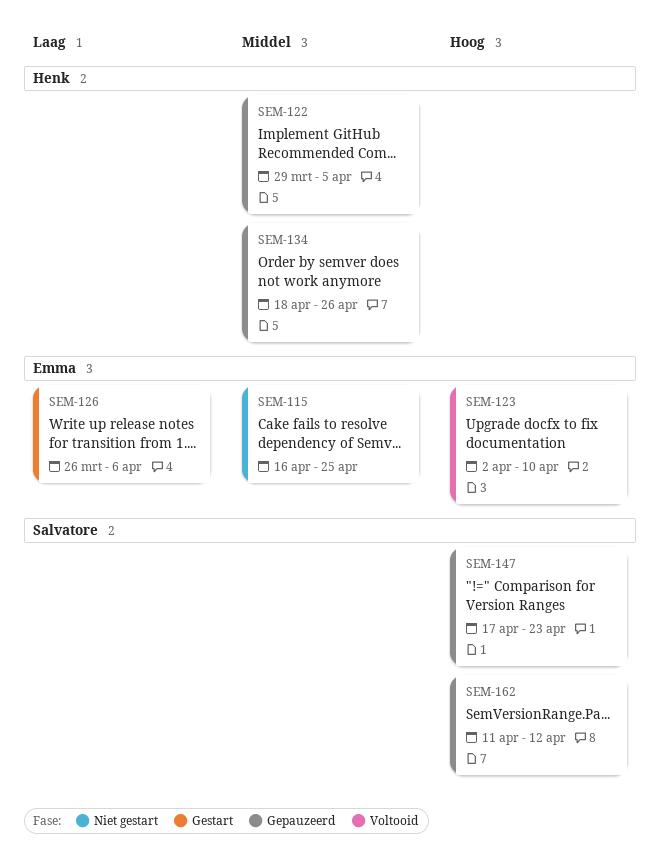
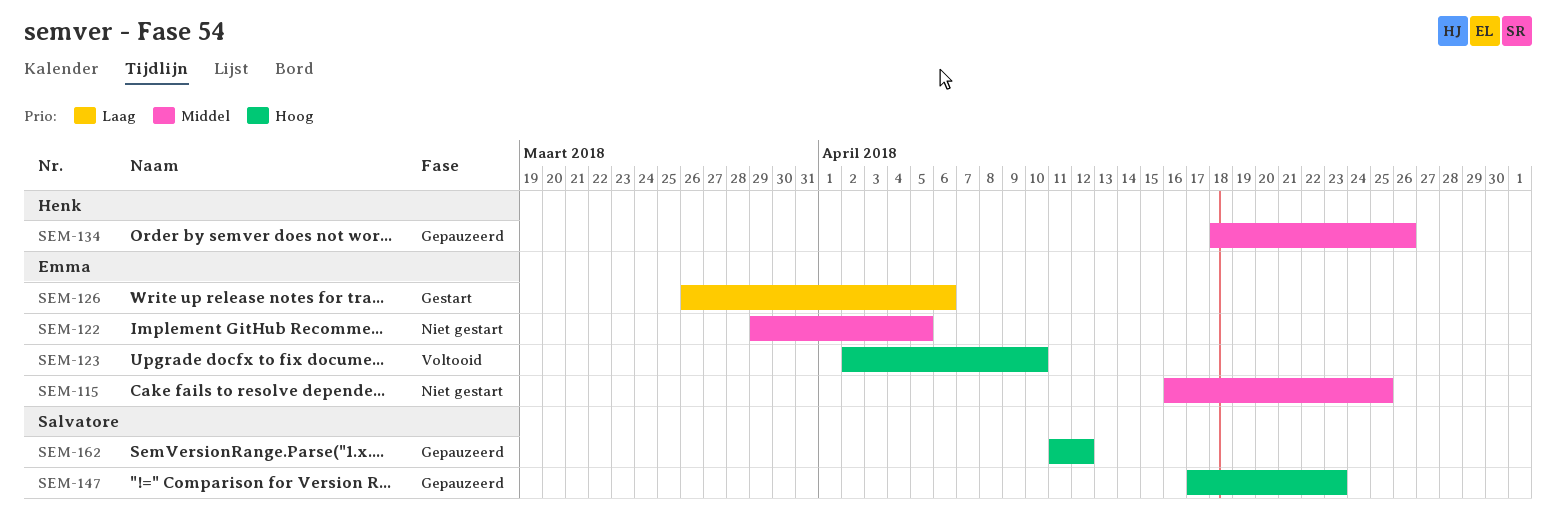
SEM-122, status: Gepauzeerd -> Niet gestart
SEM-122, owner: Henk -> Emma

